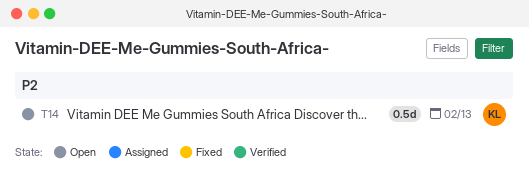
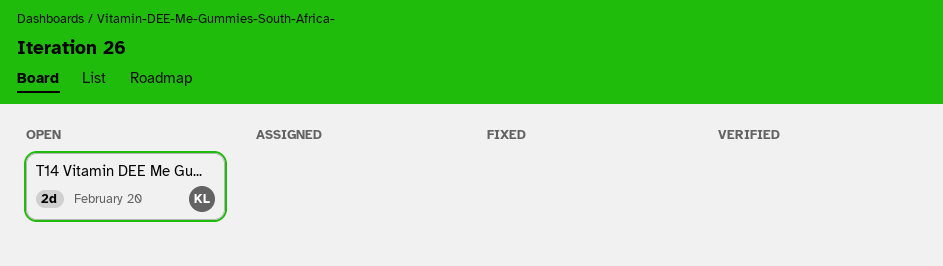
T14, estimate: 0.5d -> 2d
T14, due: Feb 13 -> Feb 20

